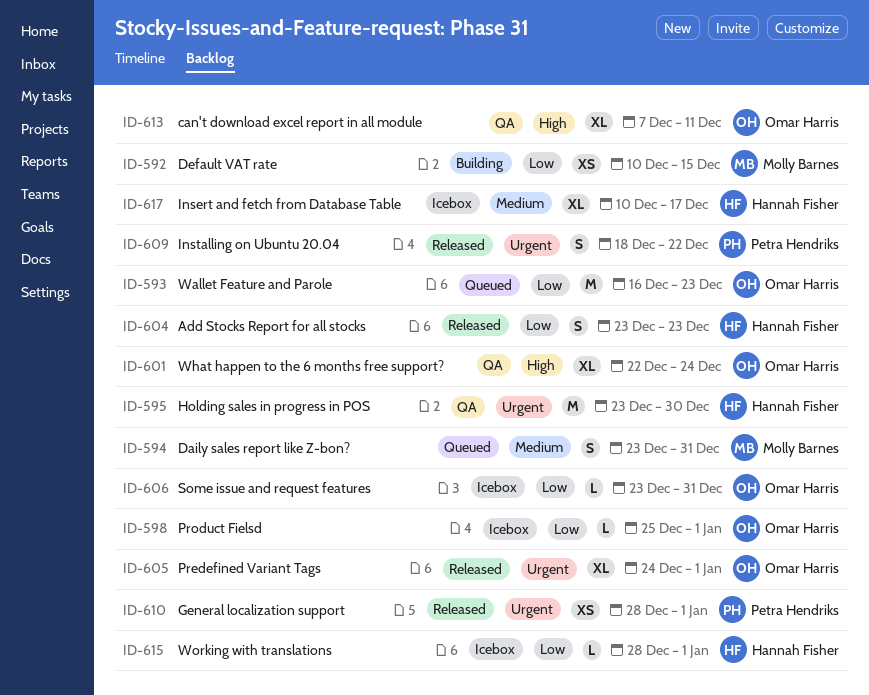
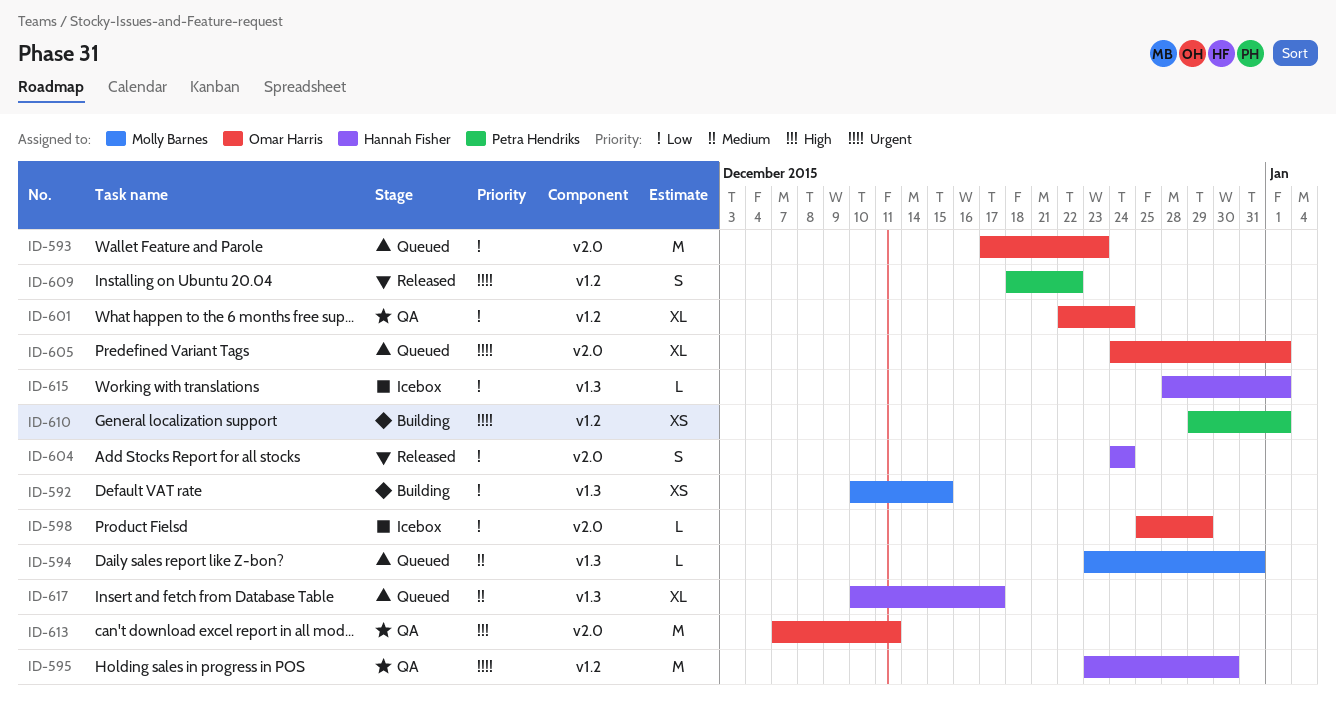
ID-593, start: Dec 16 -> Dec 17
ID-594, estimate: S -> L
ID-598, due: Jan 1 -> Dec 29
ID-601, priority: High -> Low
ID-604, start: Dec 23 -> Dec 24
ID-604, due: Dec 23 -> Dec 24
ID-605, status: Released -> Queued
ID-606: present -> none
ID-610, status: Released -> Building
ID-610, start: Dec 28 -> Dec 29
ID-613, estimate: XL -> M
ID-617, status: Icebox -> Queued

